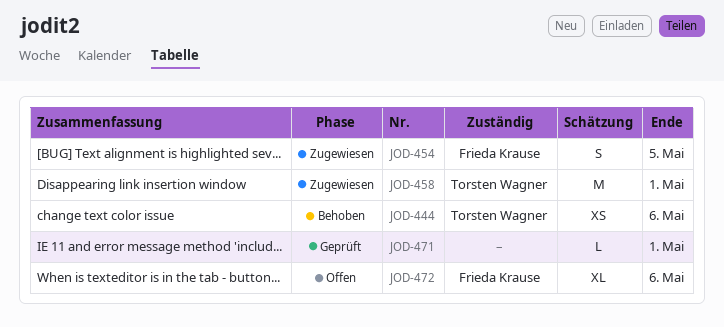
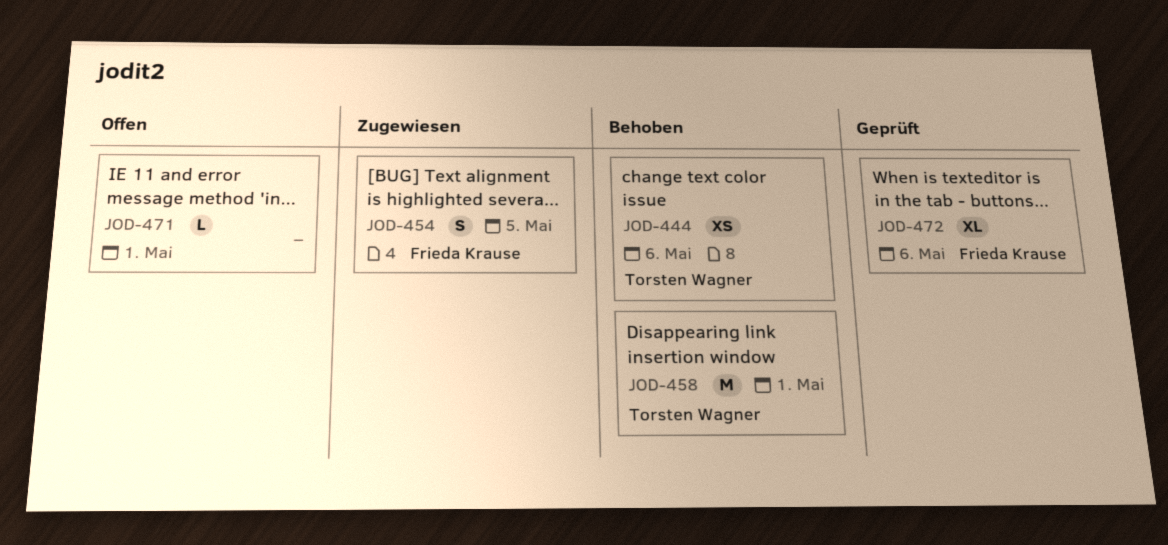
JOD-458, status: Zugewiesen -> Behoben
JOD-471, status: Geprüft -> Offen
JOD-472, status: Offen -> Geprüft

